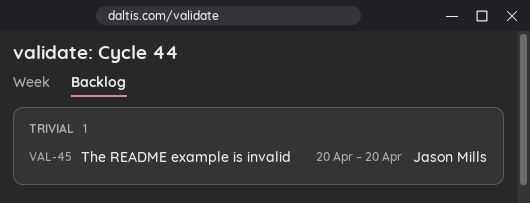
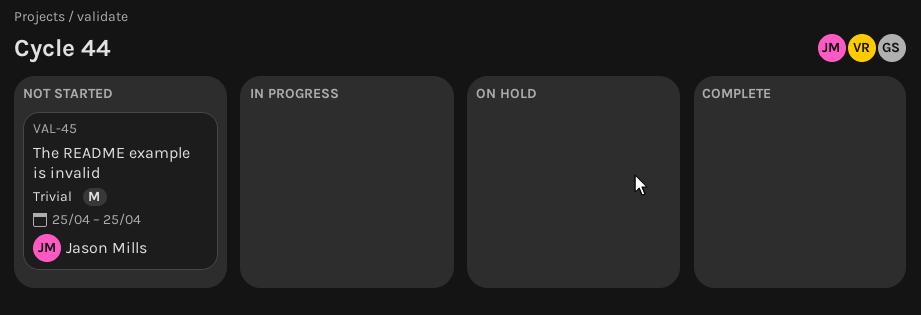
VAL-45, start: Apr 20 -> Apr 25
VAL-45, due: Apr 20 -> Apr 25

